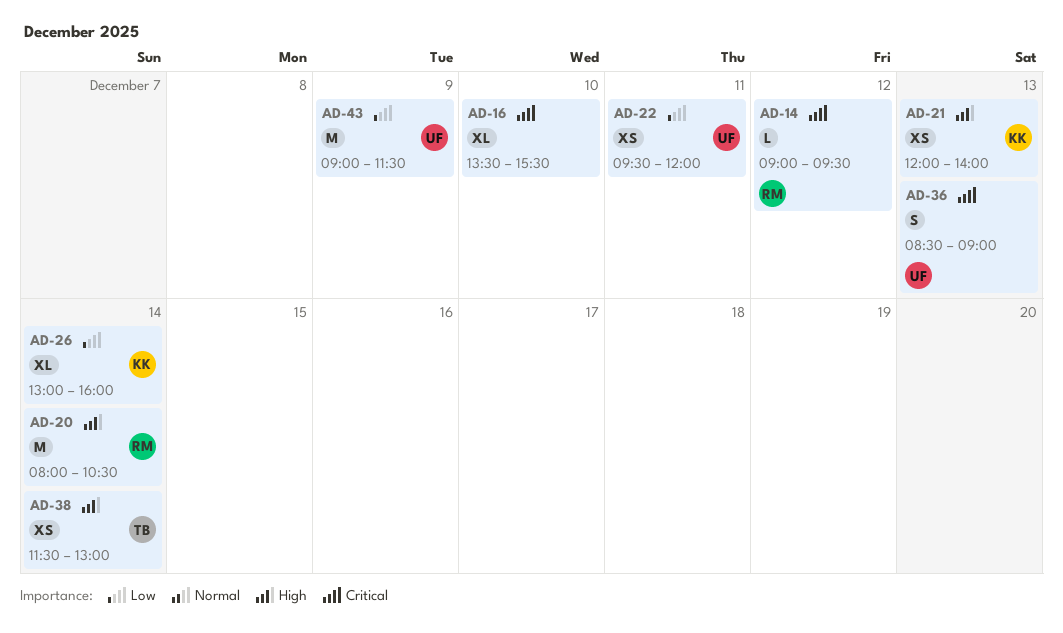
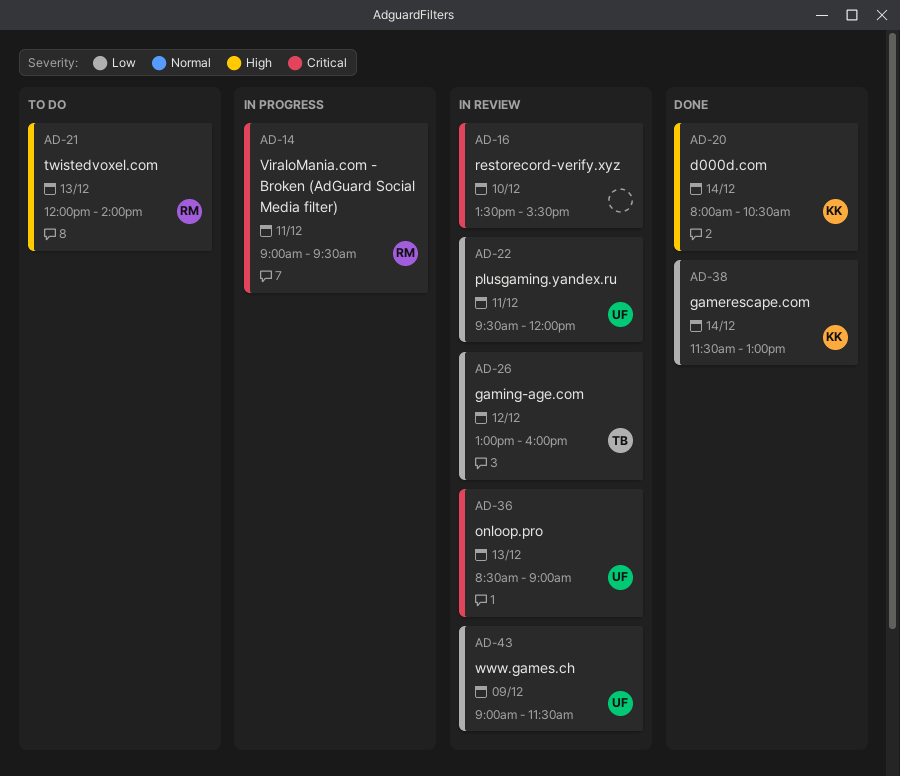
AD-14, day: Dec 12 -> Dec 11
AD-20, owner: RM -> KK
AD-21, owner: KK -> RM
AD-26, owner: KK -> TB
AD-26, day: Dec 14 -> Dec 12
AD-38, owner: TB -> KK
AD-38, priority: High -> Low

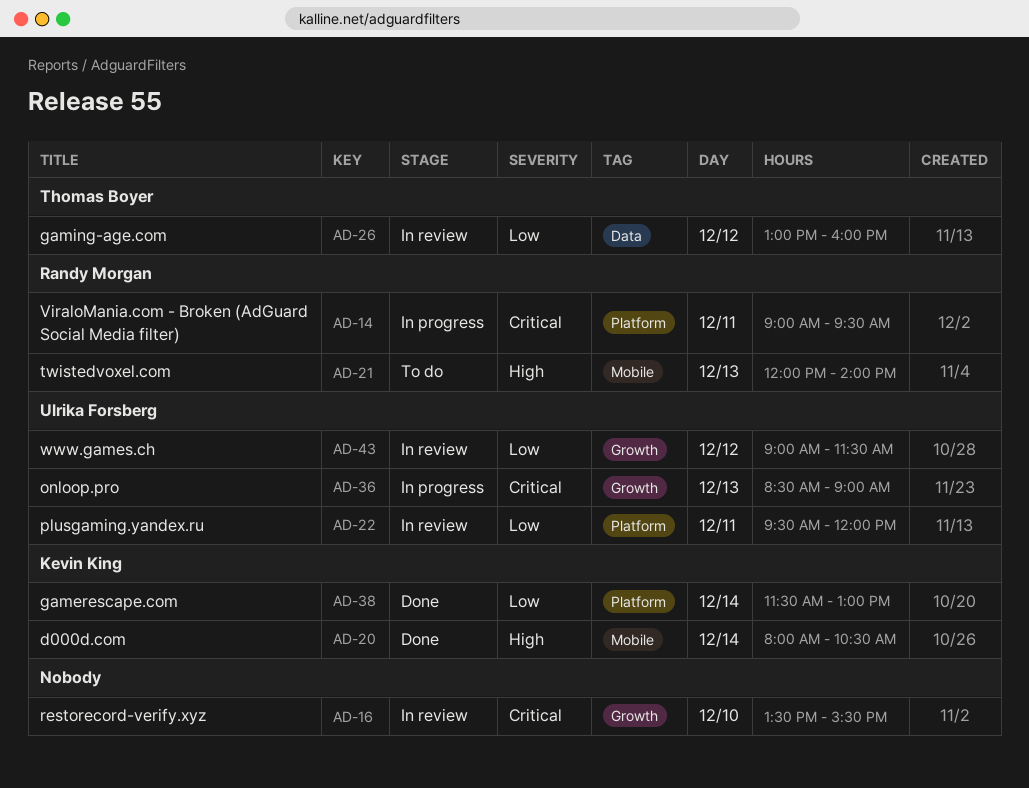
AD-36, status: In review -> In progress
AD-43, day: Dec 9 -> Dec 12

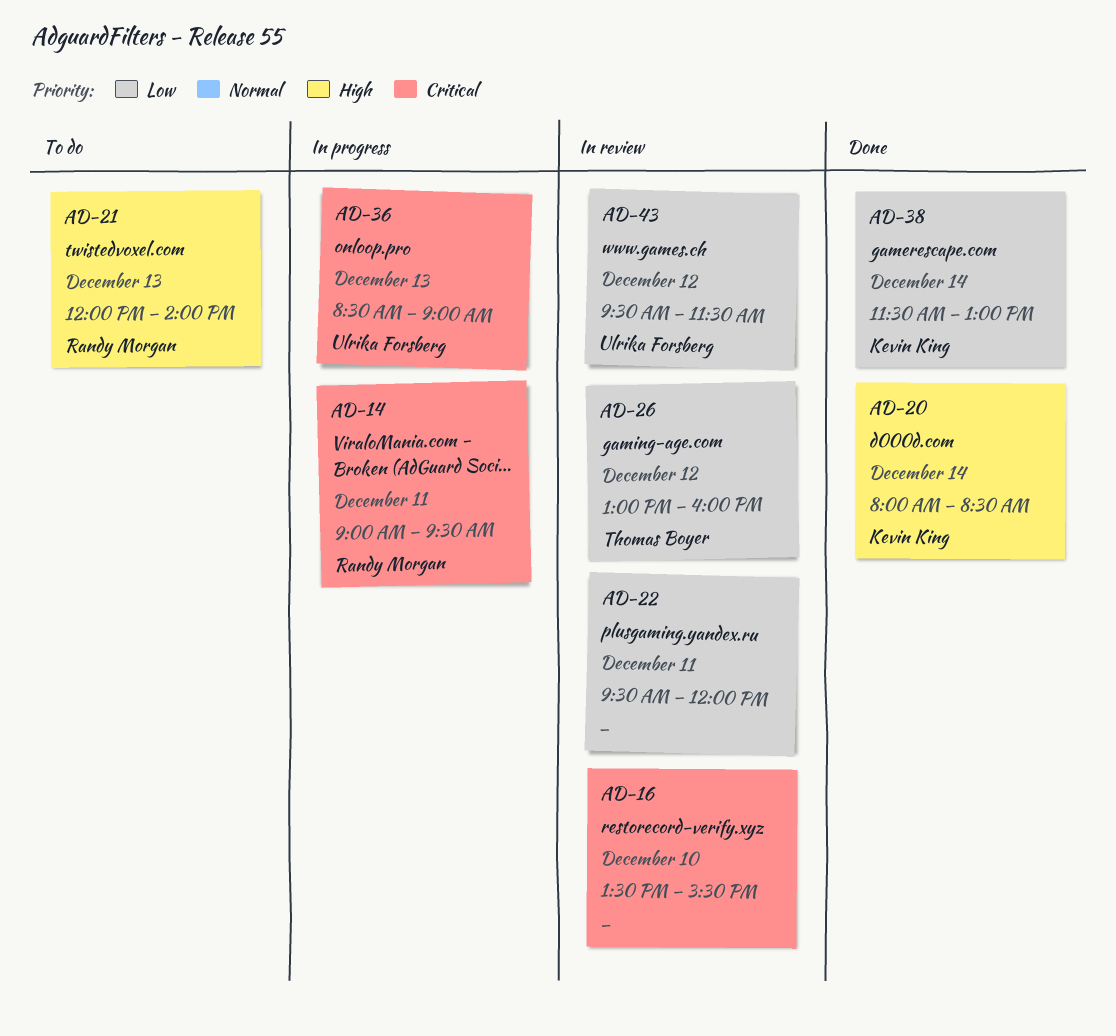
AD-20, ends: 10:30 -> 08:30
AD-22, owner: Ulrika Forsberg -> none
AD-43, begins: 09:00 -> 09:30

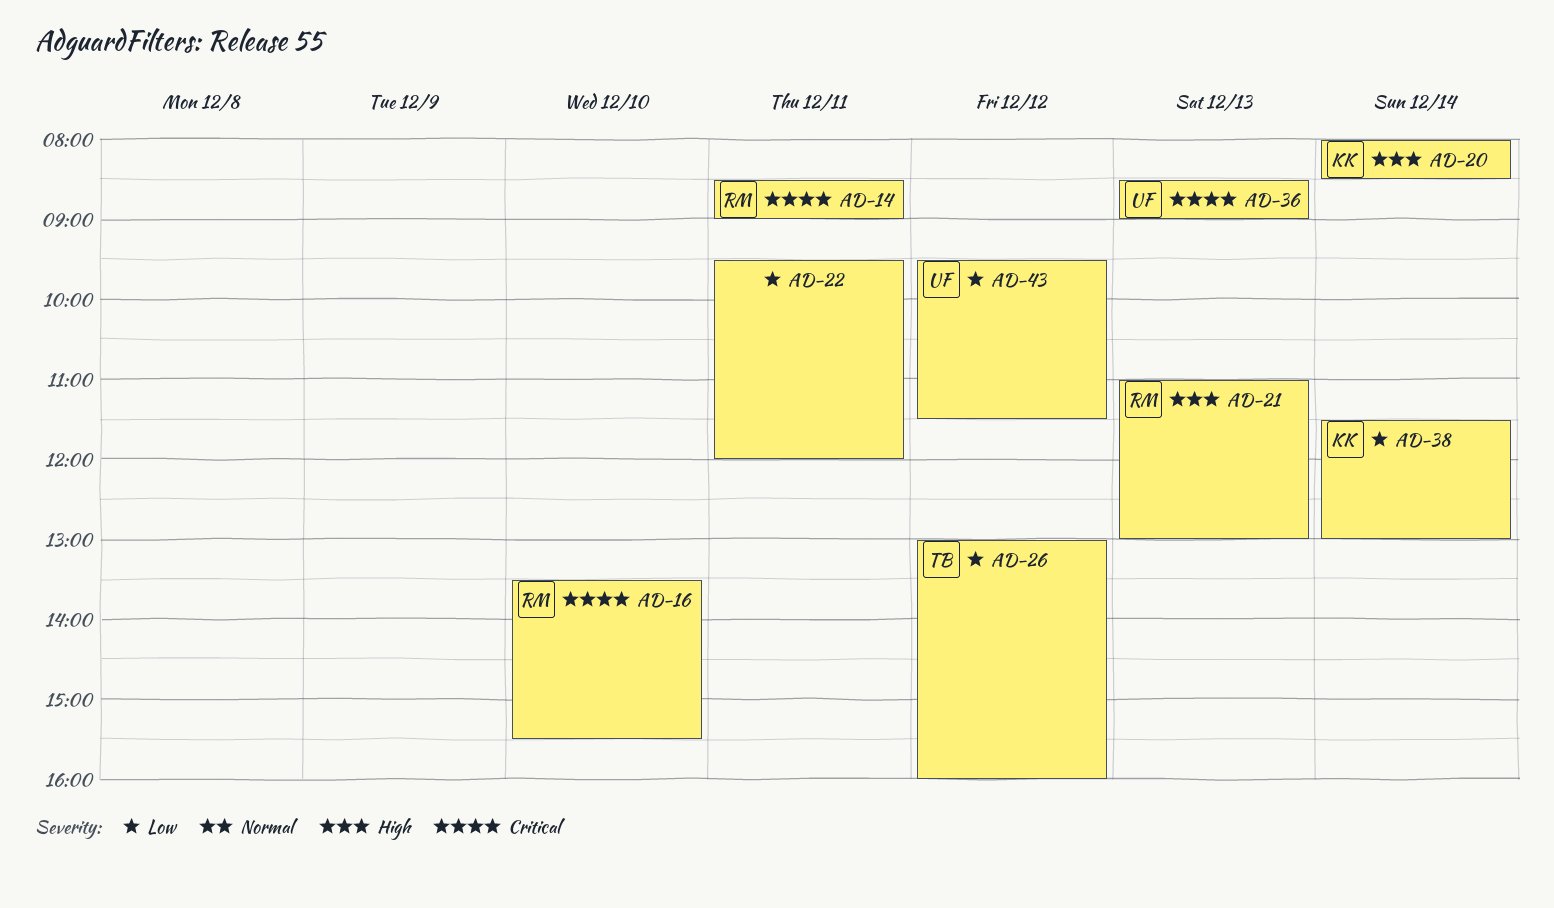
AD-14, begins: 09:00 -> 08:30
AD-14, ends: 09:30 -> 09:00
AD-16, owner: none -> Randy Morgan
AD-21, begins: 12:00 -> 11:00
AD-21, ends: 14:00 -> 13:00

